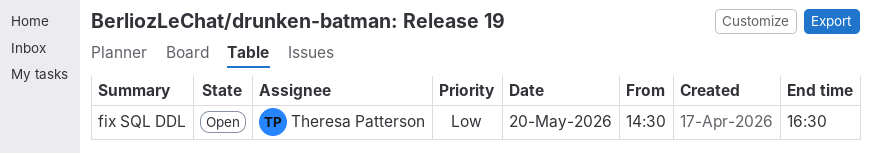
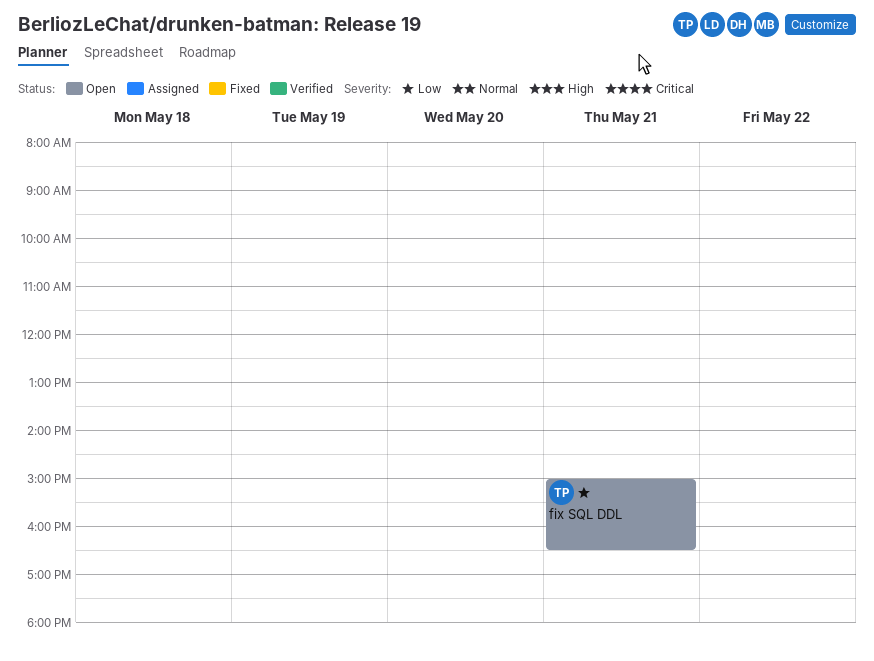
fix SQL DDL, day: May 20 -> May 21
fix SQL DDL, begins: 14:30 -> 15:00

